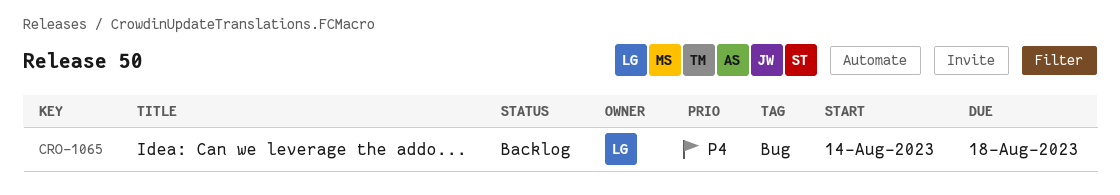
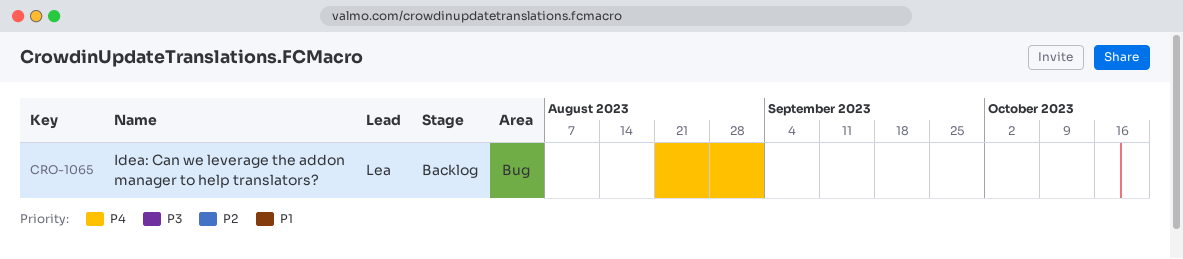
CRO-1065, start: Aug 14 -> Aug 21
CRO-1065, due: Aug 18 -> Sep 1

